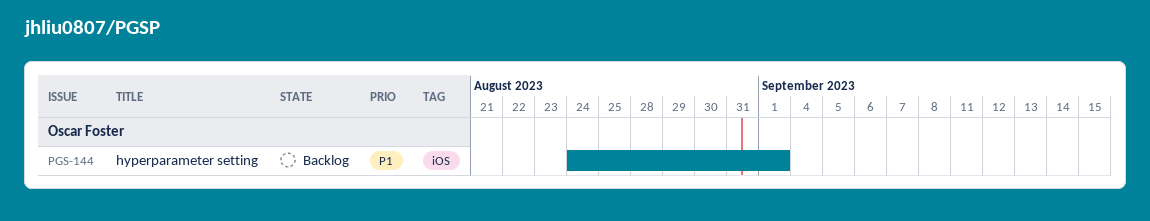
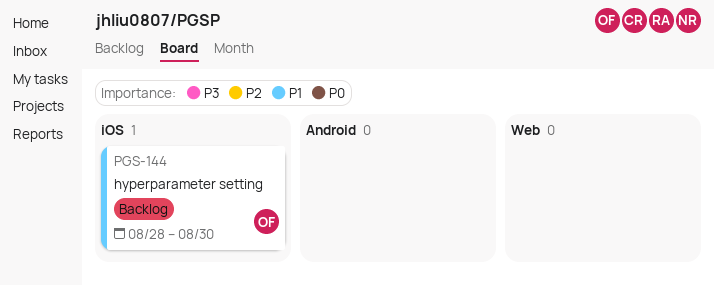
PGS-144, start: Aug 24 -> Aug 28
PGS-144, due: Sep 1 -> Aug 30

